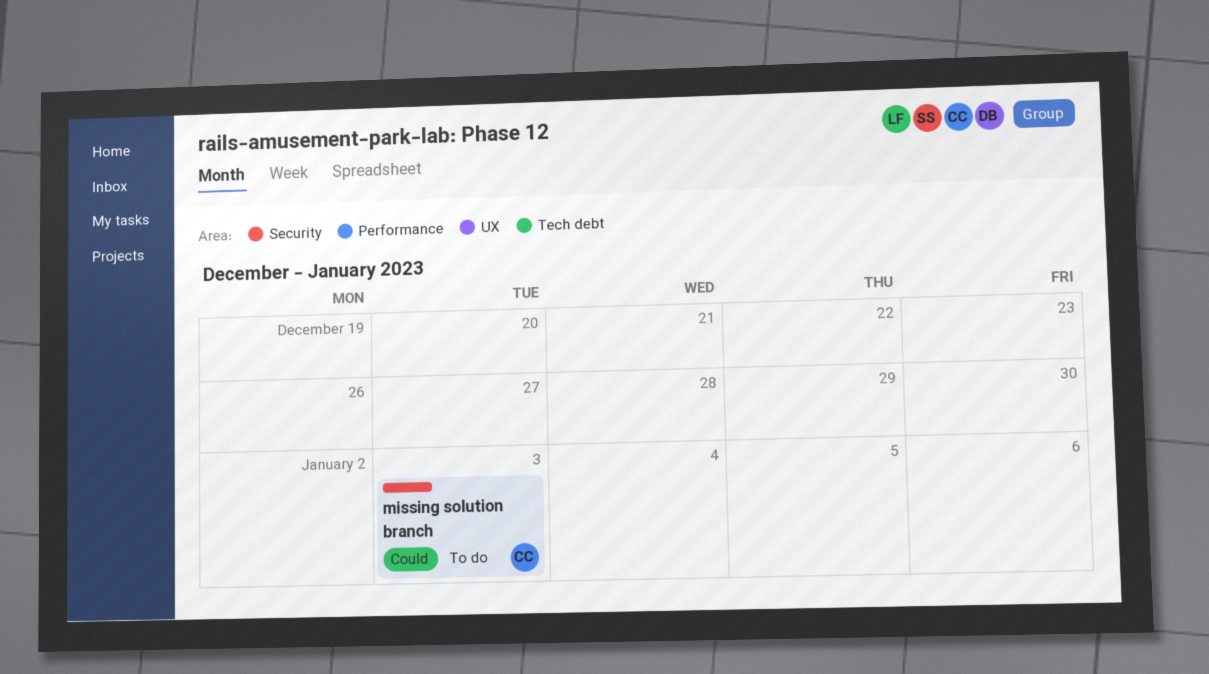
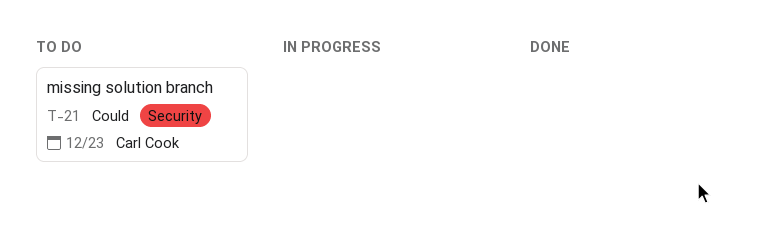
missing solution branch, due: Jan 3 -> Dec 23

